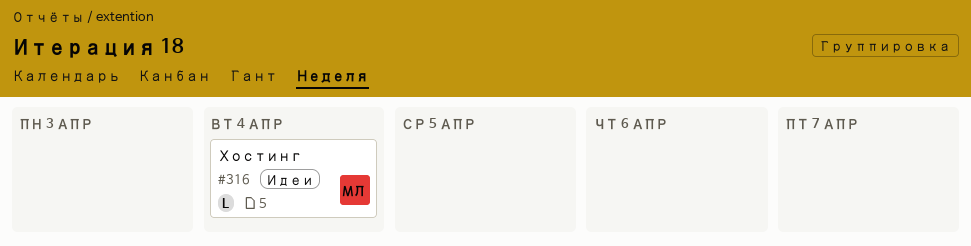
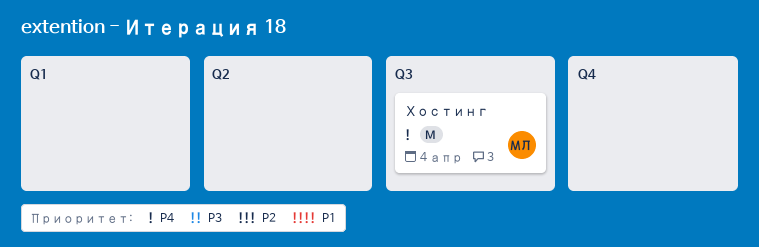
Хостинг, estimate: L -> M

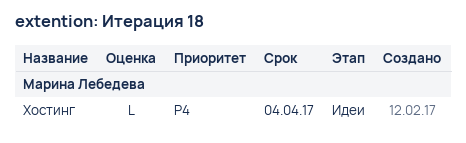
Хостинг, estimate: M -> L

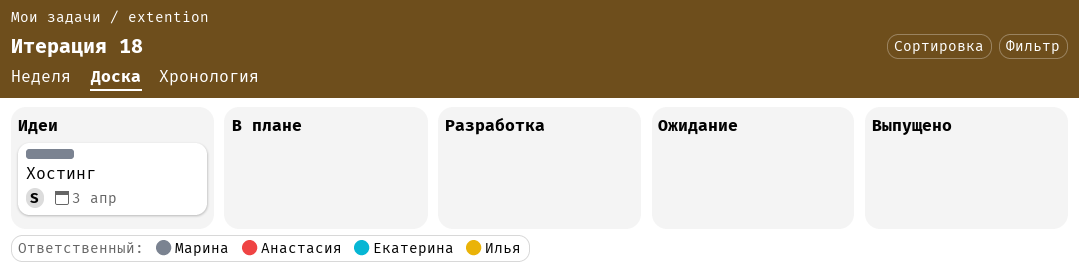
Хостинг, estimate: L -> S
Хостинг, due: Apr 4 -> Apr 3

